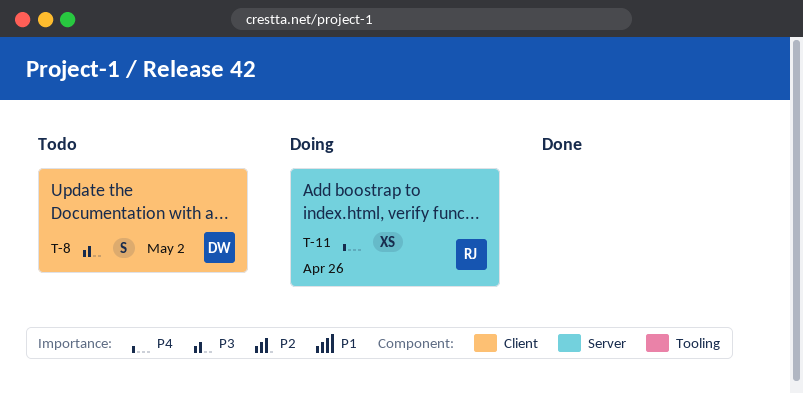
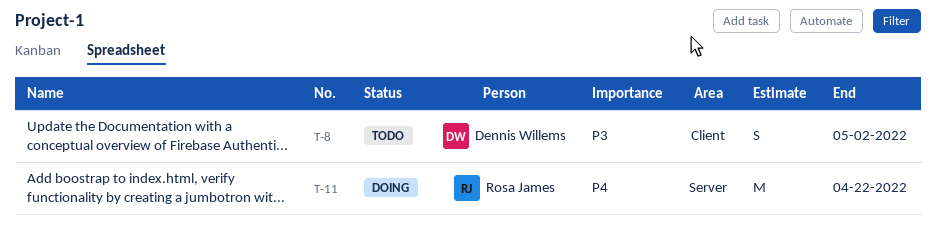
T-11, estimate: XS -> M
T-11, due: Apr 26 -> Apr 22

